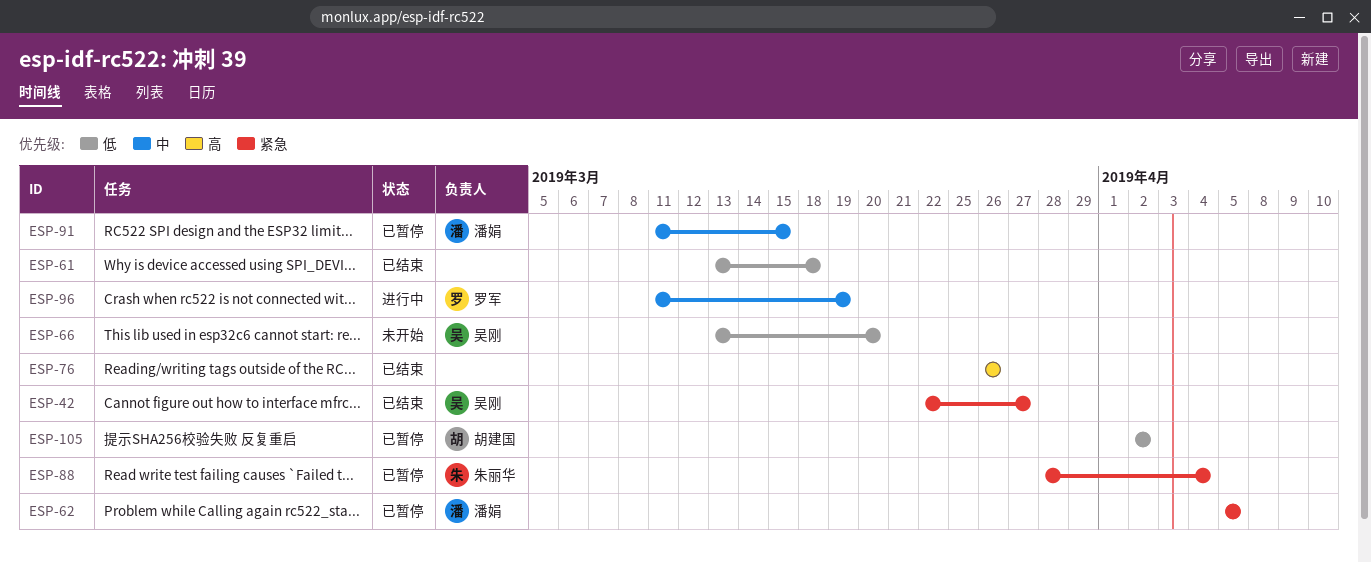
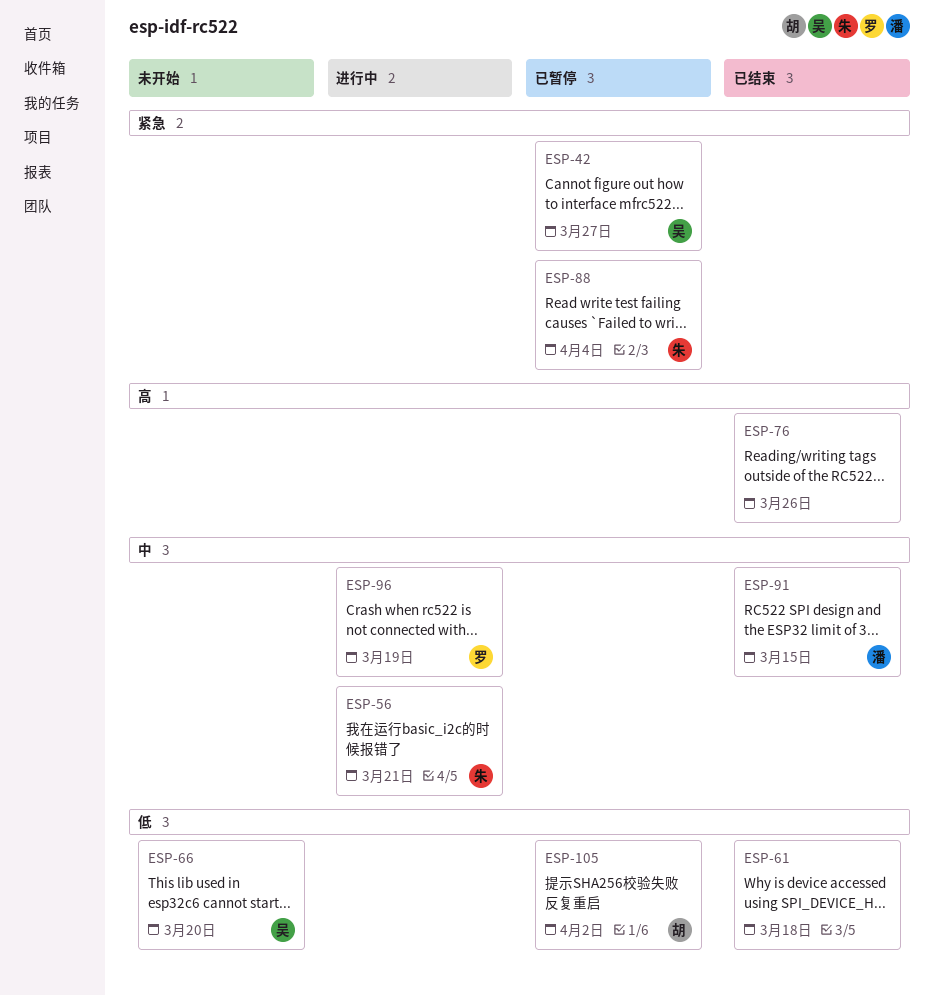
ESP-42, status: 已结束 -> 已暂停
ESP-56: none -> present
ESP-62: present -> none
ESP-91, status: 已暂停 -> 已结束

